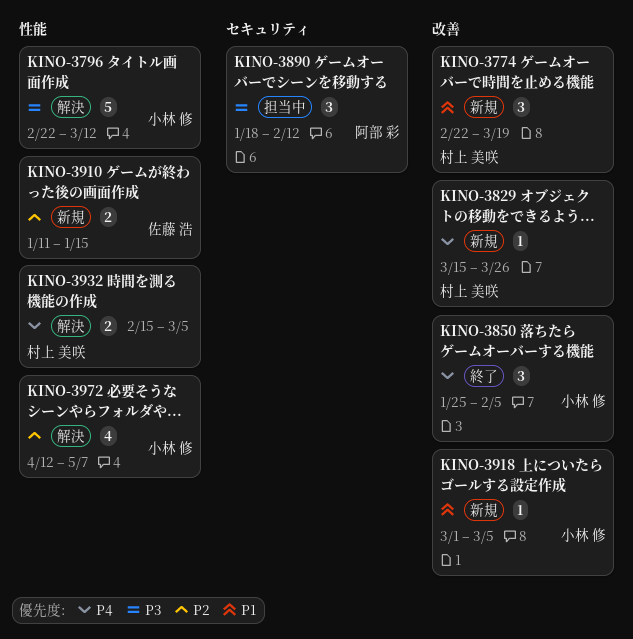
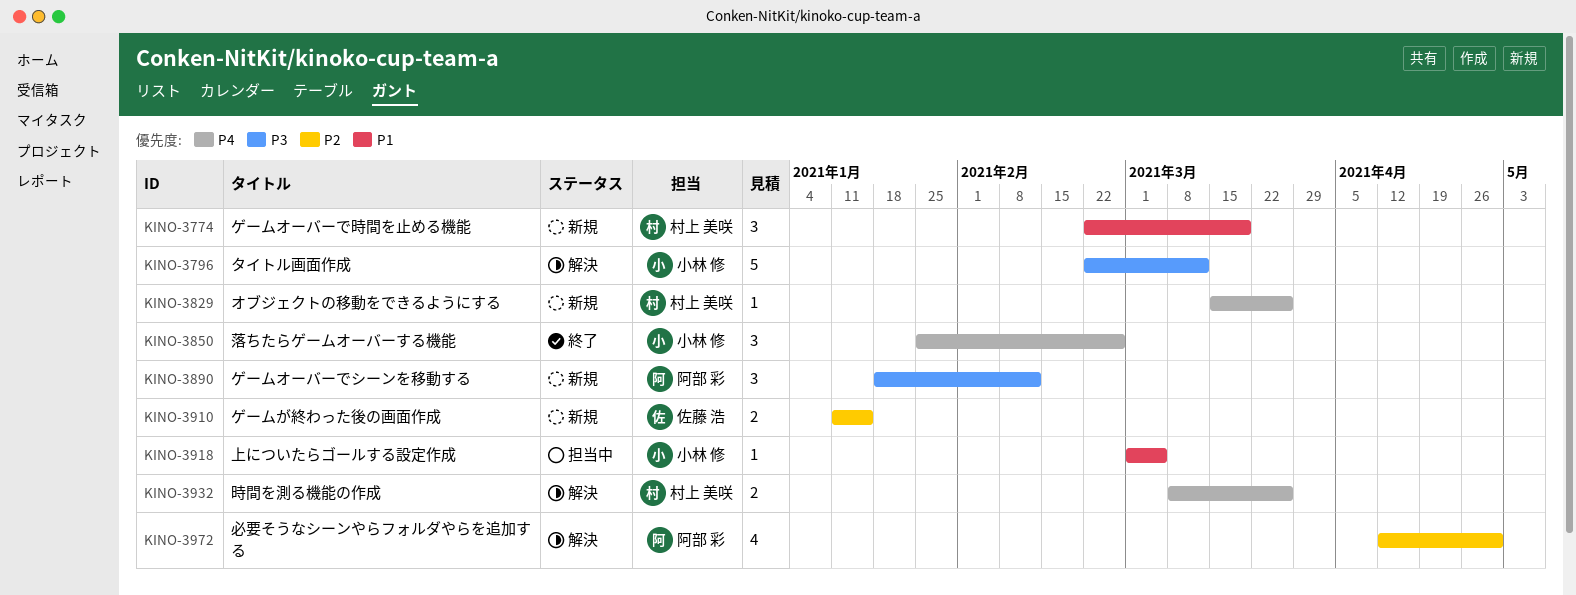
KINO-3850, due: Feb 5 -> Feb 26
KINO-3890, status: 担当中 -> 新規
KINO-3918, status: 新規 -> 担当中
KINO-3932, start: Feb 15 -> Mar 8
KINO-3932, due: Mar 5 -> Mar 26
KINO-3972, owner: 小林 修 -> 阿部 彩
KINO-3972, due: May 7 -> Apr 30

